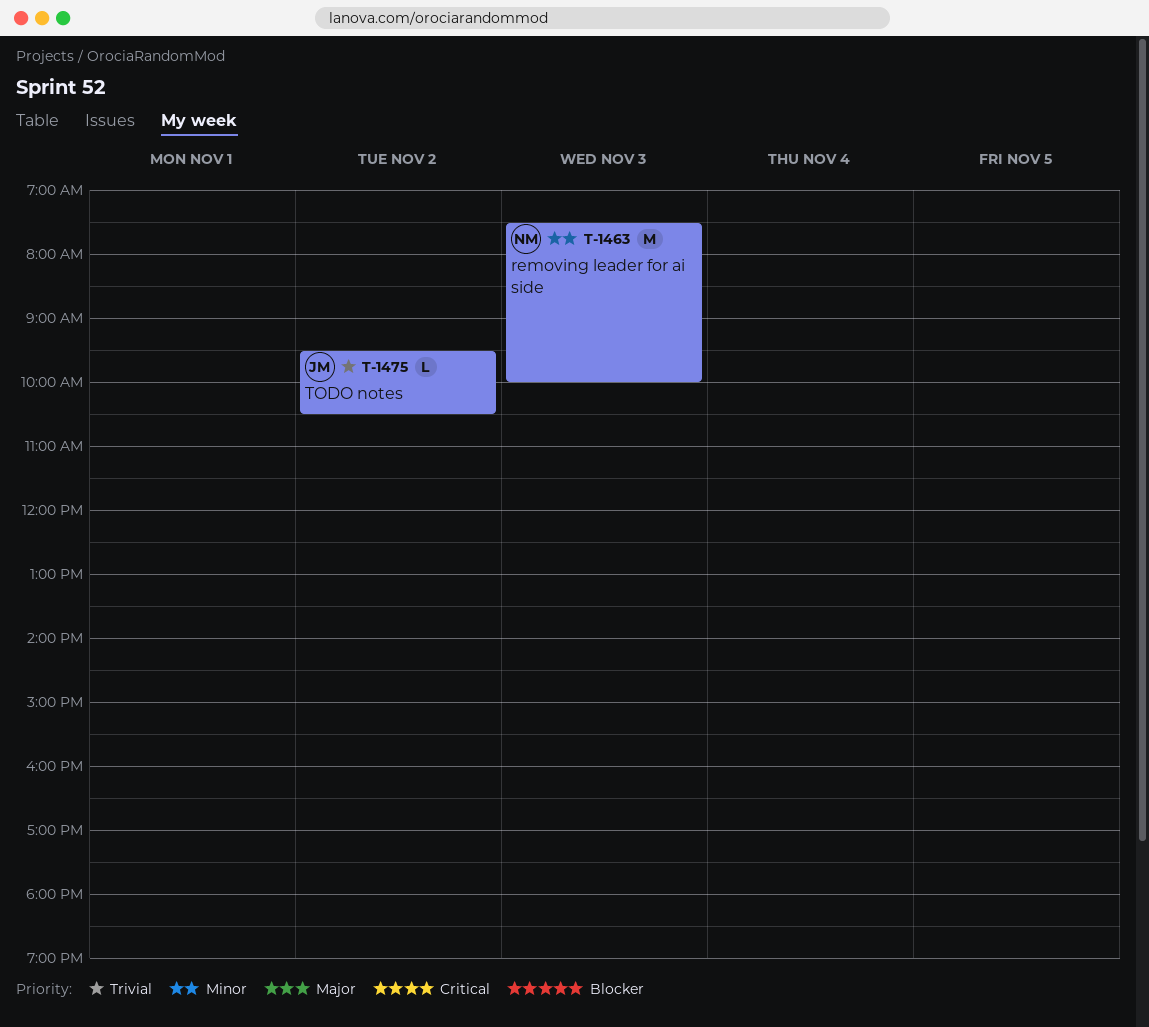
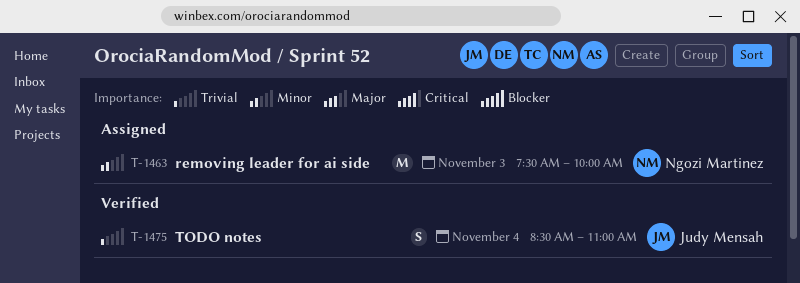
T-1475, estimate: L -> S
T-1475, day: Nov 2 -> Nov 4
T-1475, begins: 09:30 -> 08:30
T-1475, ends: 10:30 -> 11:00

